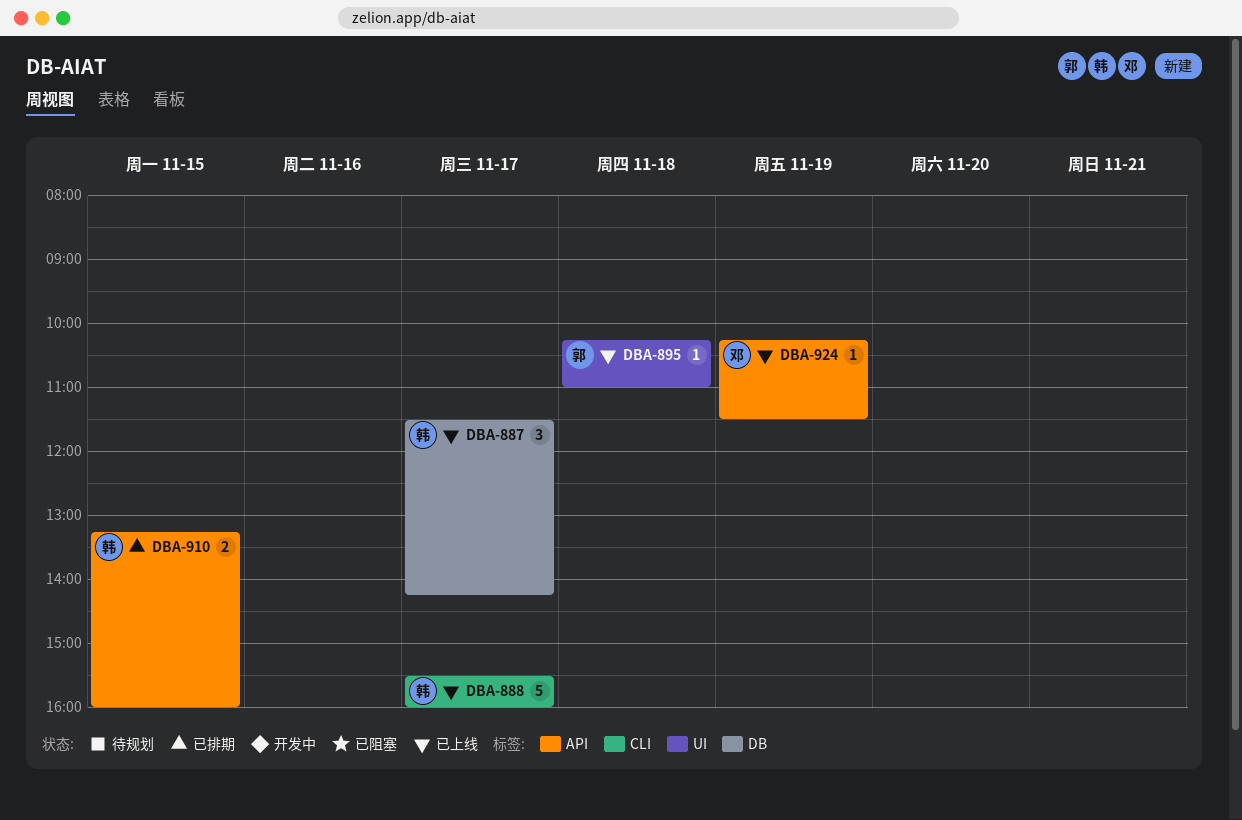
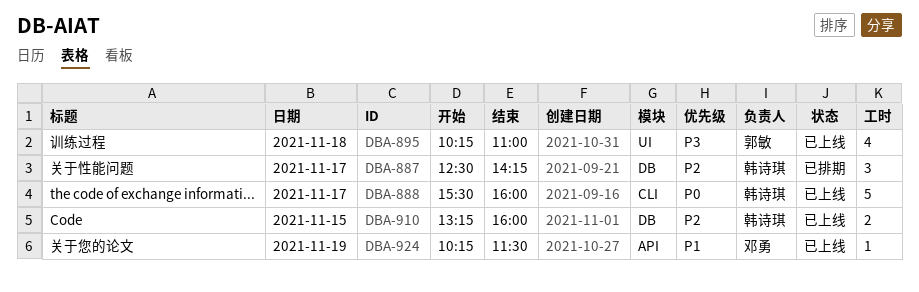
DBA-887, status: 已上线 -> 已排期
DBA-887, begins: 11:30 -> 12:30
DBA-895, estimate: 1 -> 4
DBA-910, status: 已排期 -> 已上线
DBA-910, label: API -> DB

